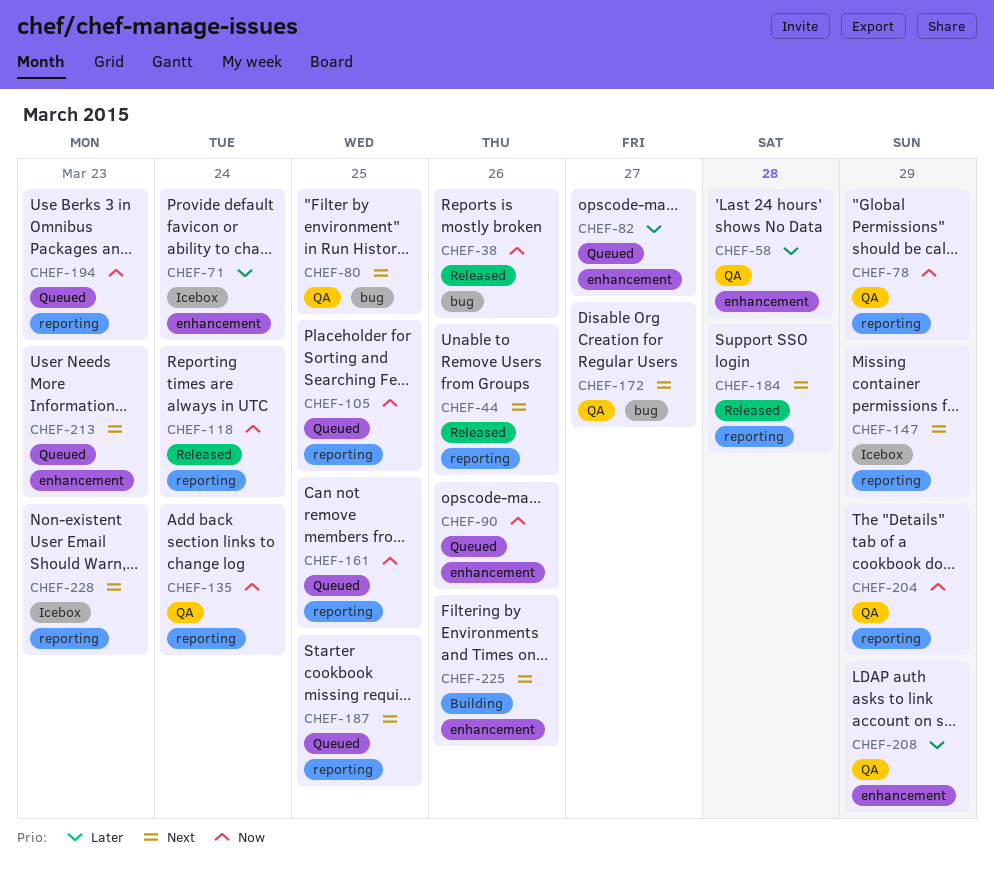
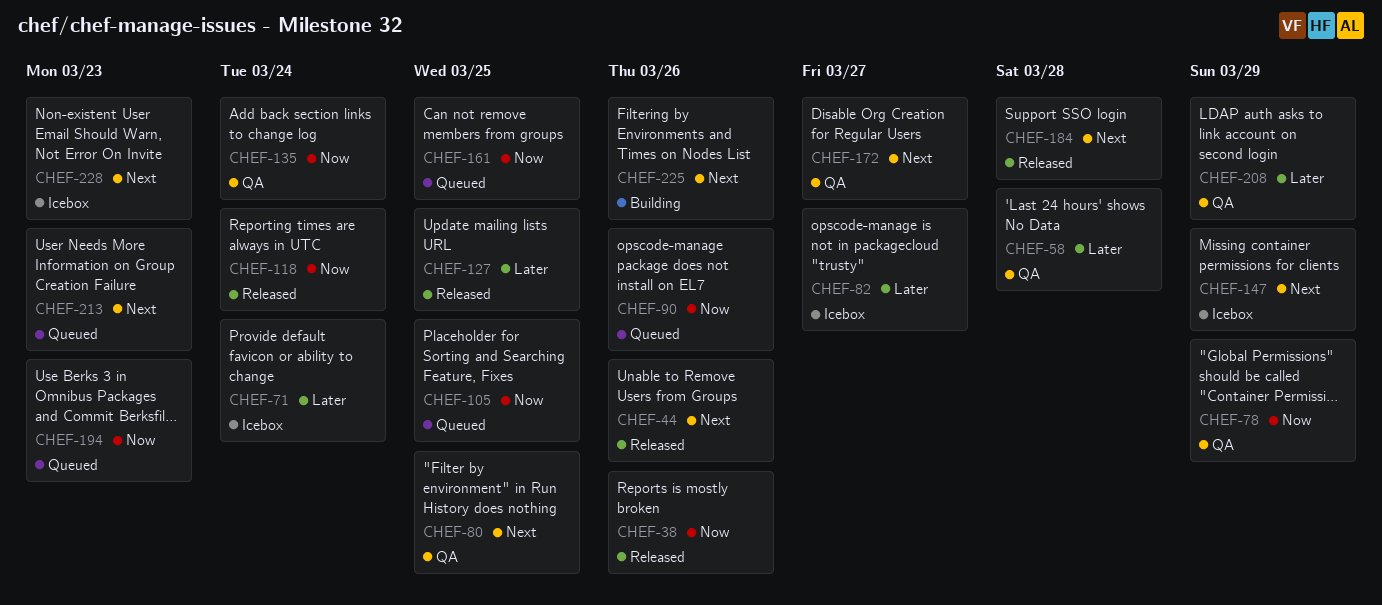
CHEF-82, status: Queued -> Icebox
CHEF-127: none -> present
CHEF-187: present -> none
CHEF-204: present -> none

